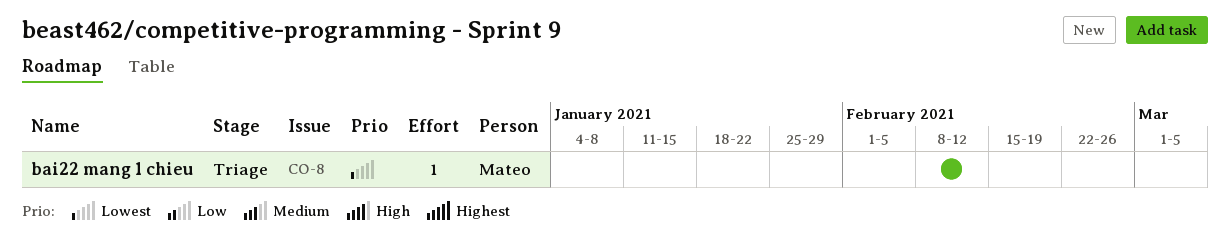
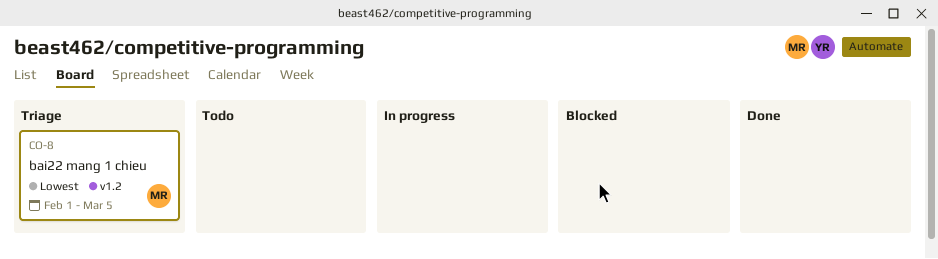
CO-8, start: Feb 8 -> Feb 1
CO-8, due: Feb 12 -> Mar 5

